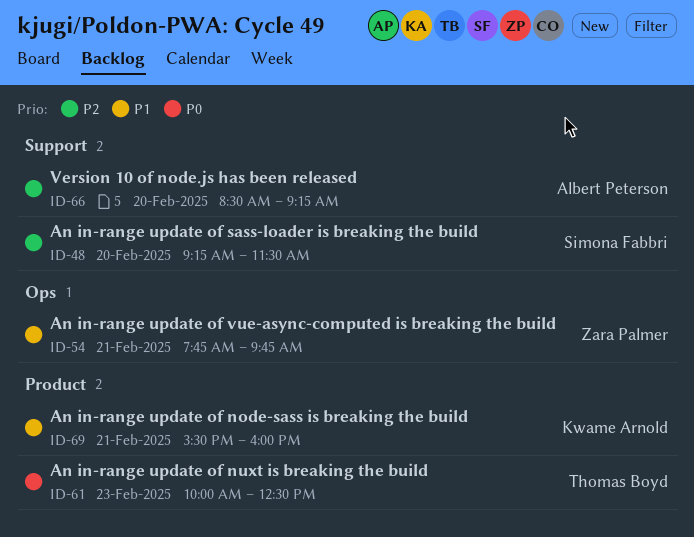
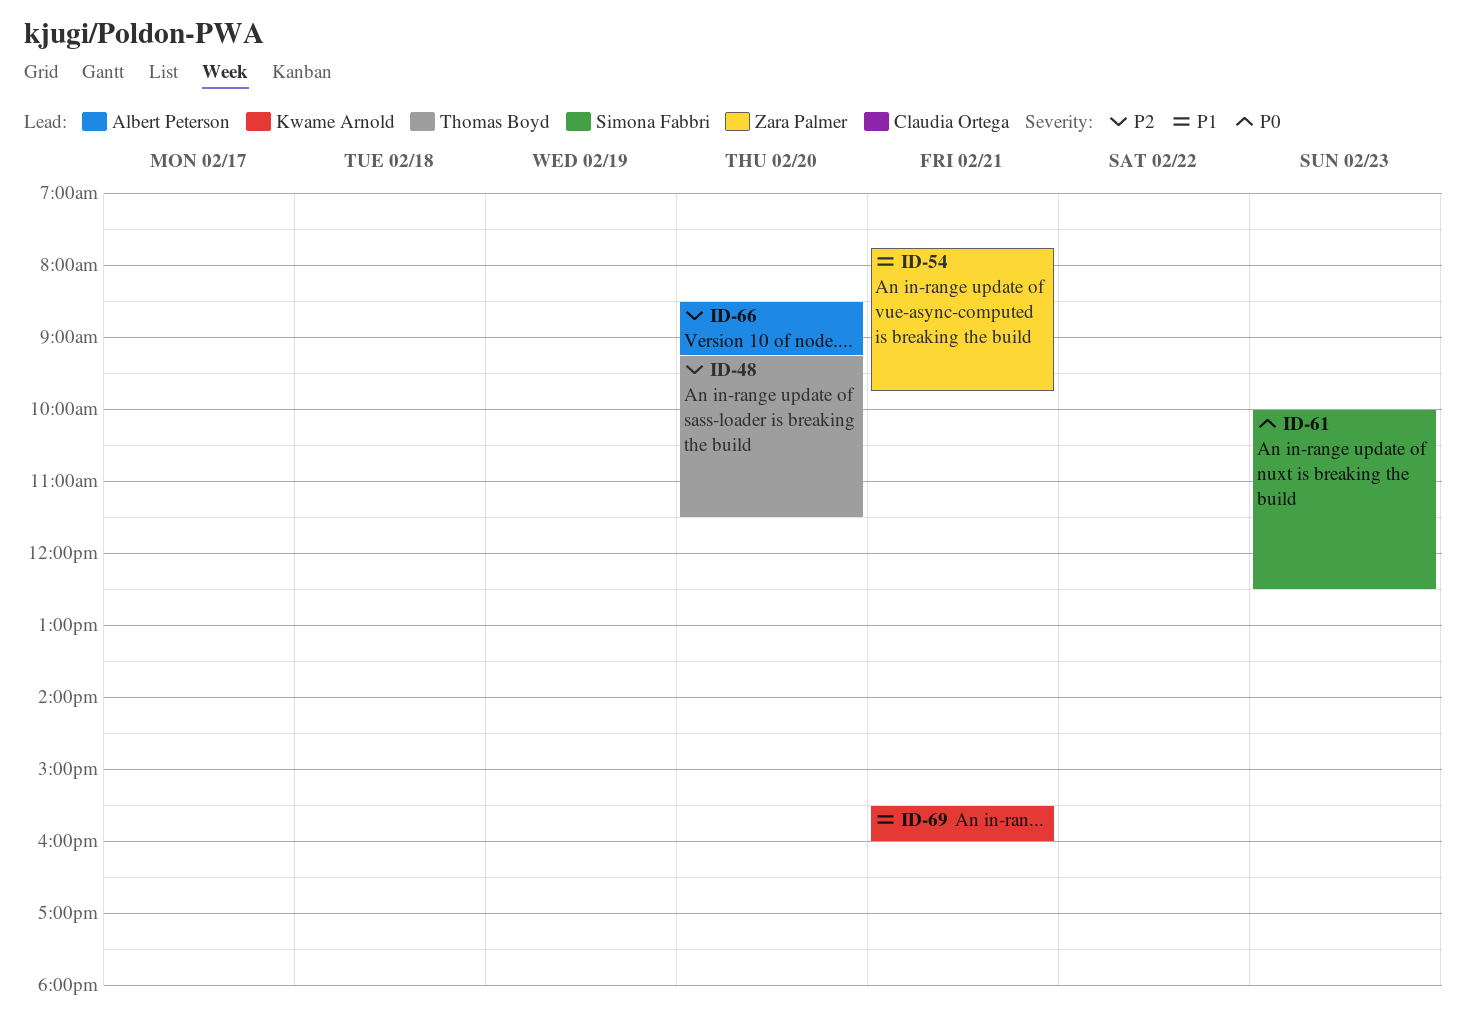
ID-48, owner: Simona Fabbri -> Thomas Boyd
ID-61, owner: Thomas Boyd -> Simona Fabbri

